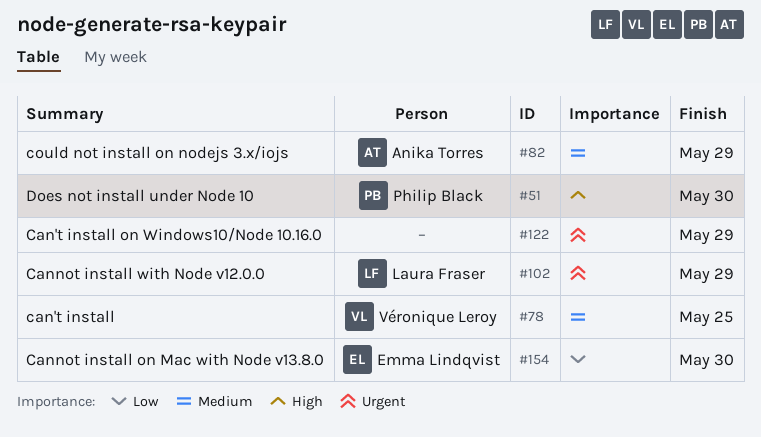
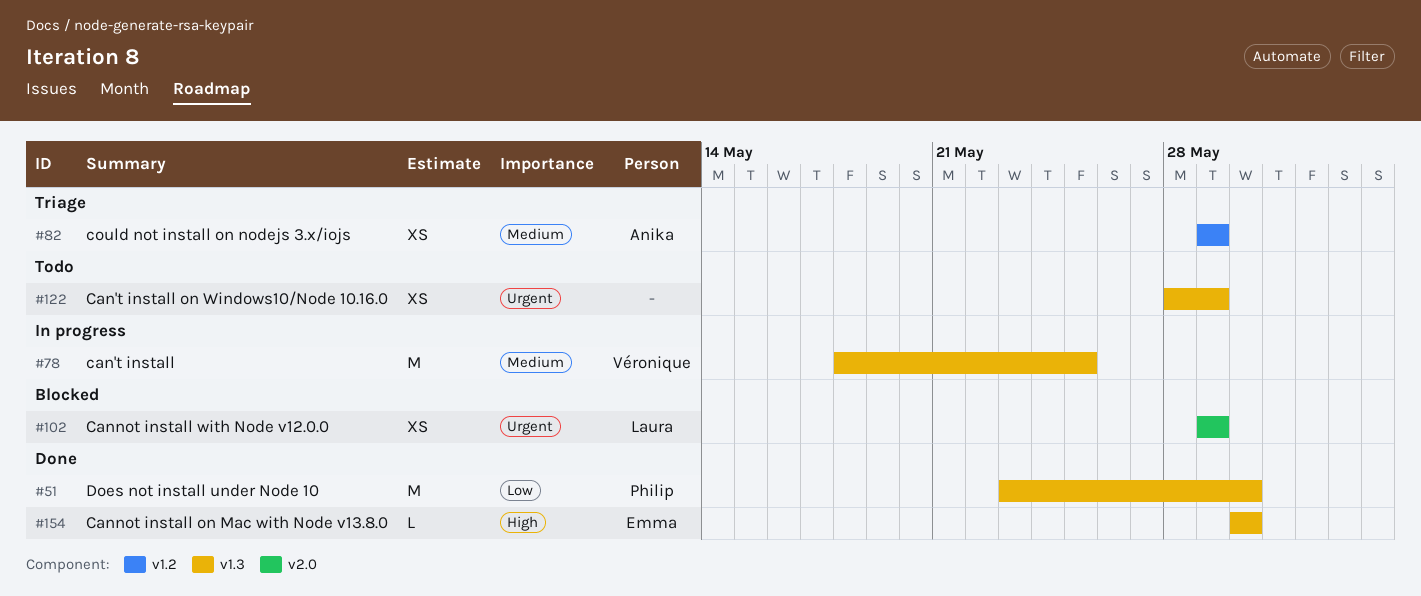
#51, priority: High -> Low
#154, priority: Low -> High

